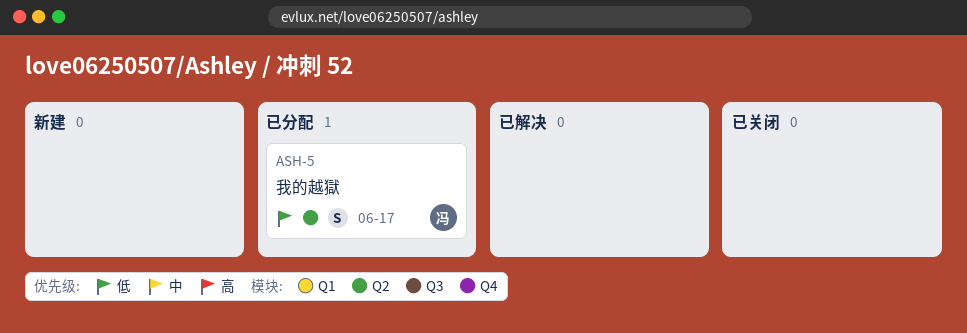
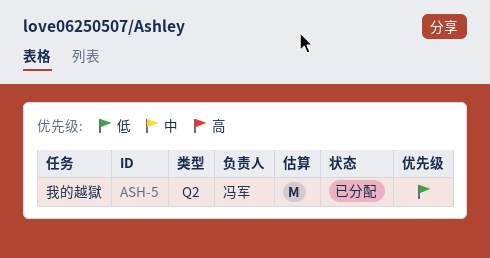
ASH-5, estimate: S -> M

